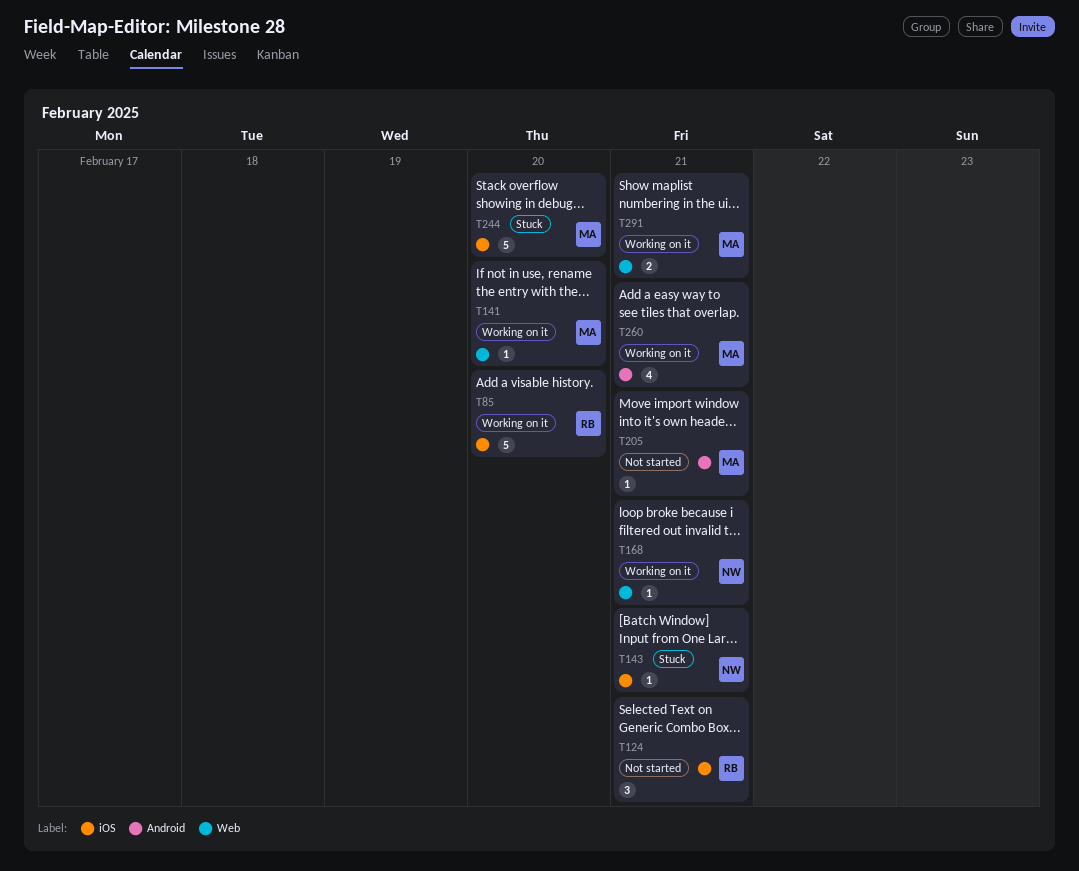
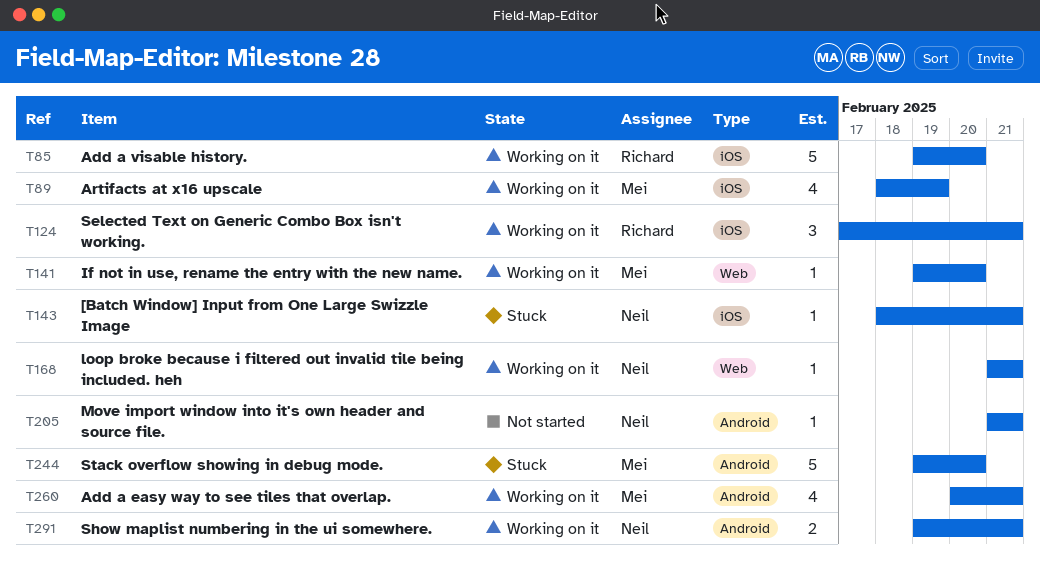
T89: none -> present
T124, status: Not started -> Working on it
T205, owner: Mei -> Neil
T244, label: iOS -> Android
T291, owner: Mei -> Neil
T291, label: Web -> Android

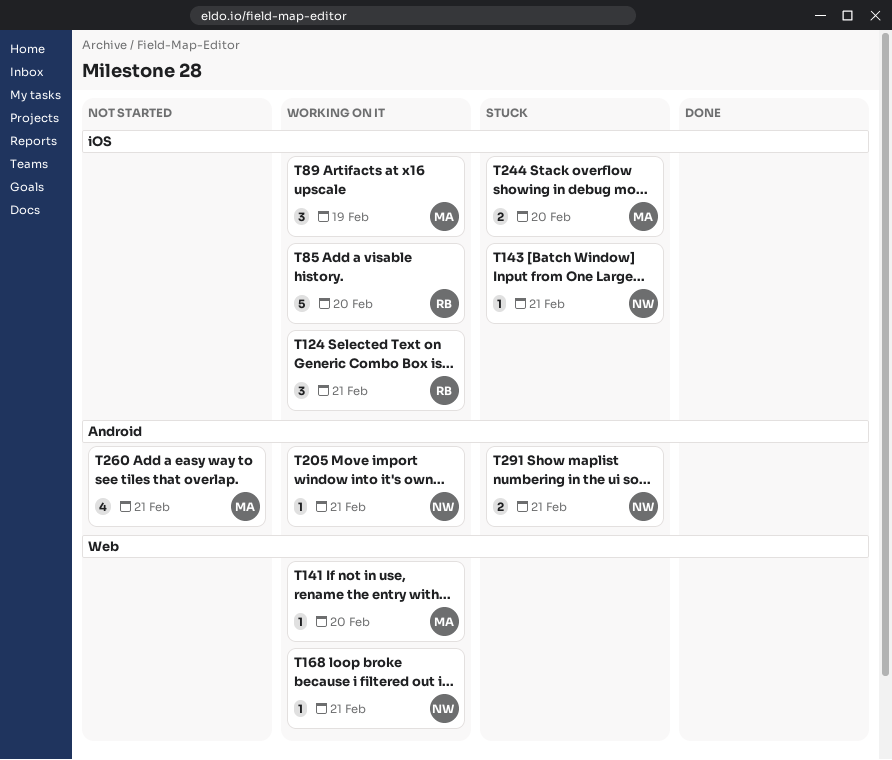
T89, estimate: 4 -> 3
T205, status: Not started -> Working on it
T244, label: Android -> iOS
T244, estimate: 5 -> 2
T260, status: Working on it -> Not started
T291, status: Working on it -> Stuck

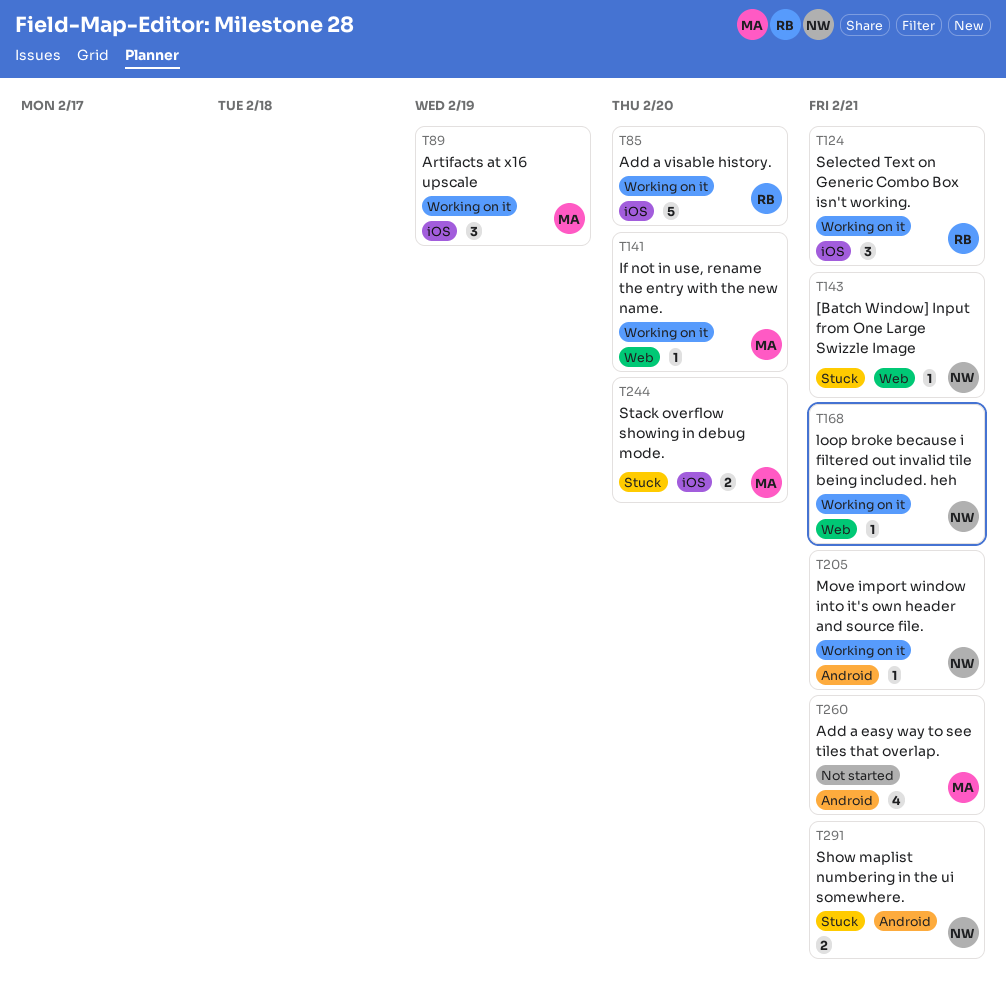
T143, label: iOS -> Web

